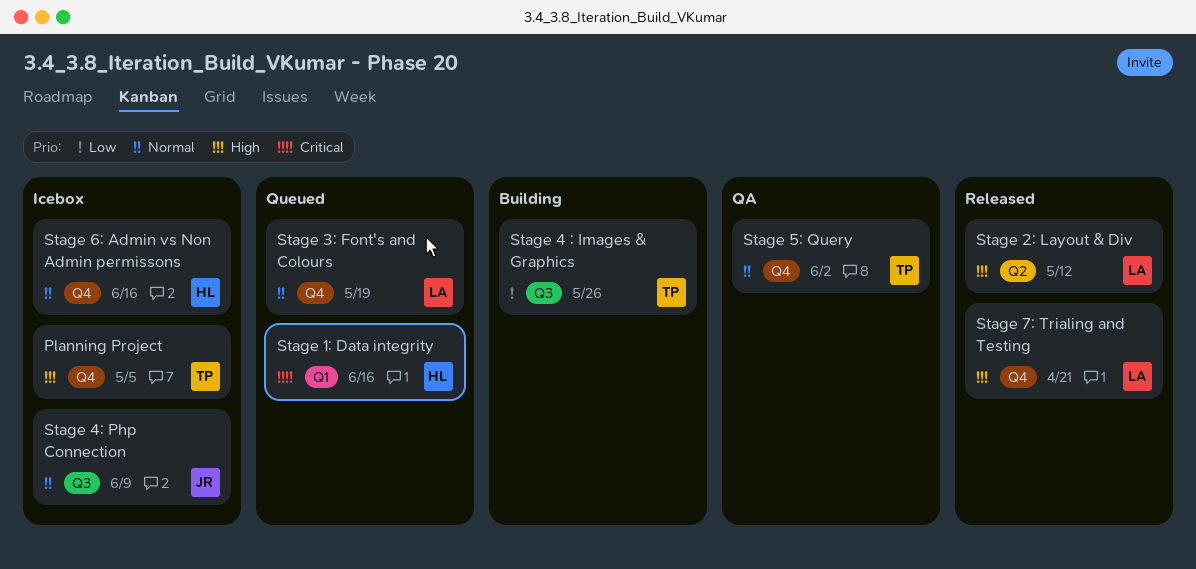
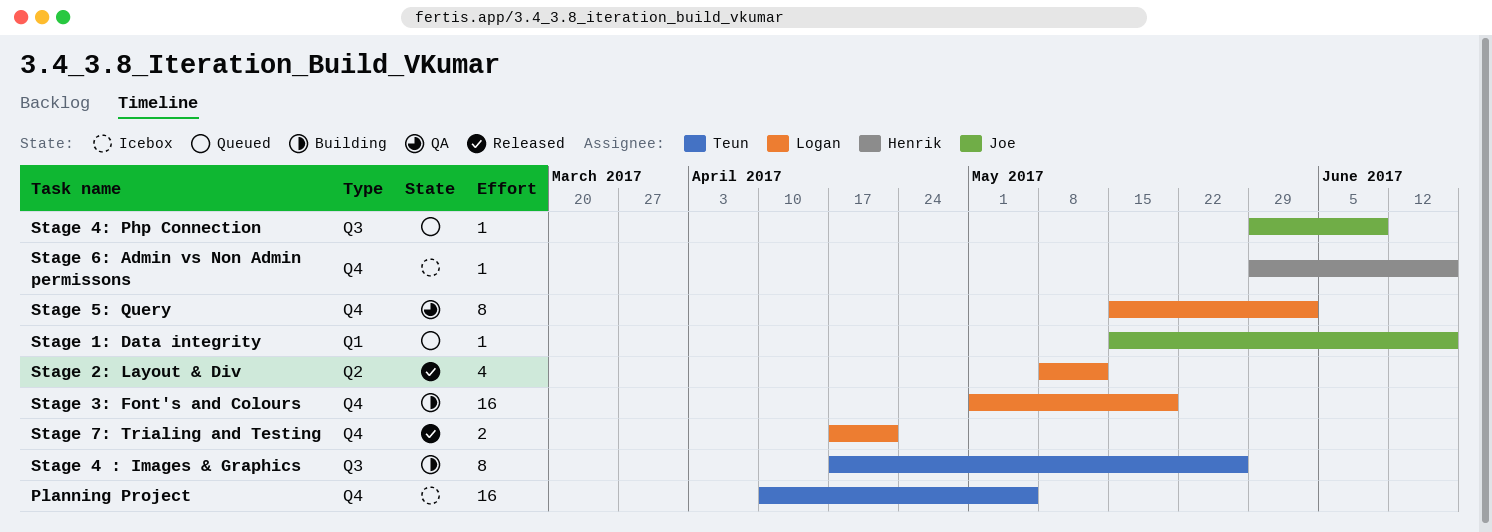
Stage 1: Data integrity, owner: Henrik -> Joe
Stage 3: Font's and Colours, status: Queued -> Building
Stage 4: Php Connection, status: Icebox -> Queued
Stage 5: Query, owner: Teun -> Logan

